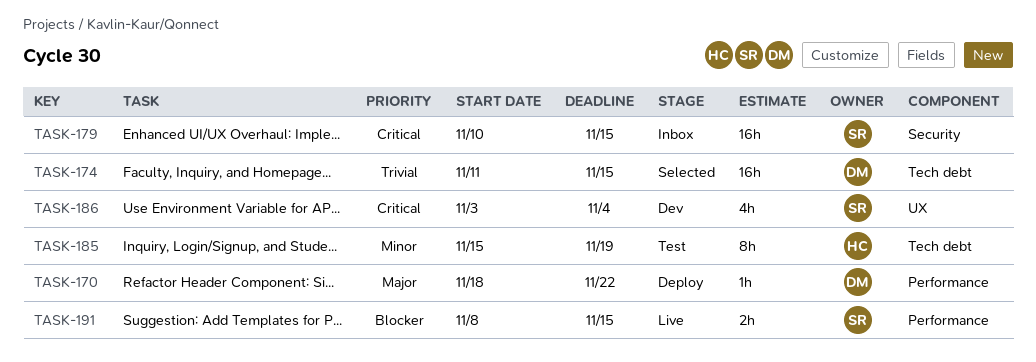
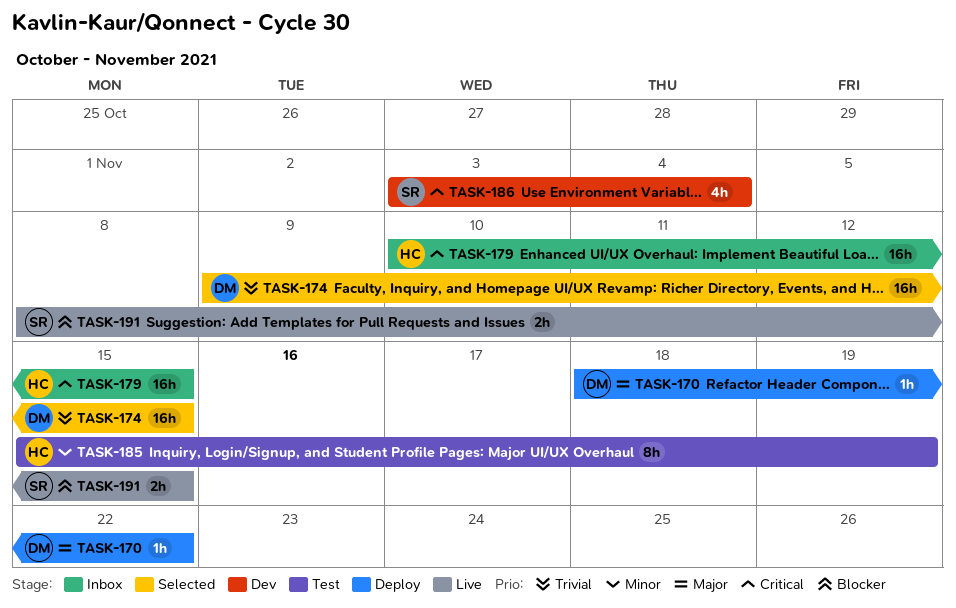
TASK-174, start: Nov 11 -> Nov 9
TASK-179, owner: SR -> HC

